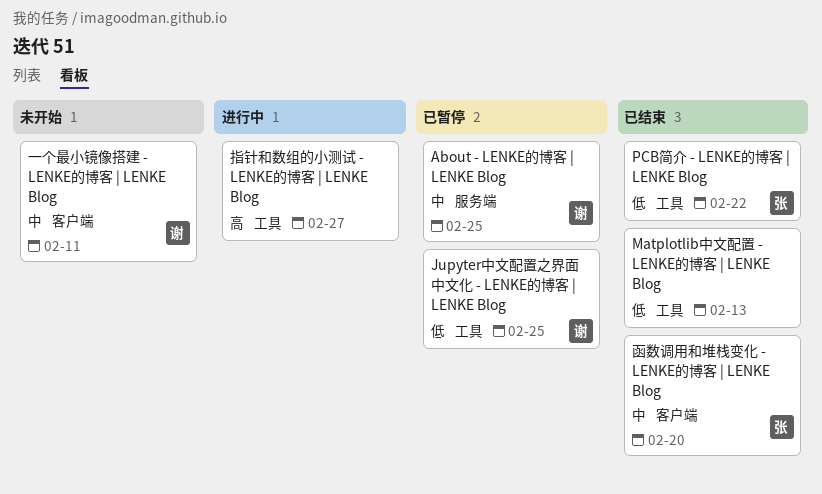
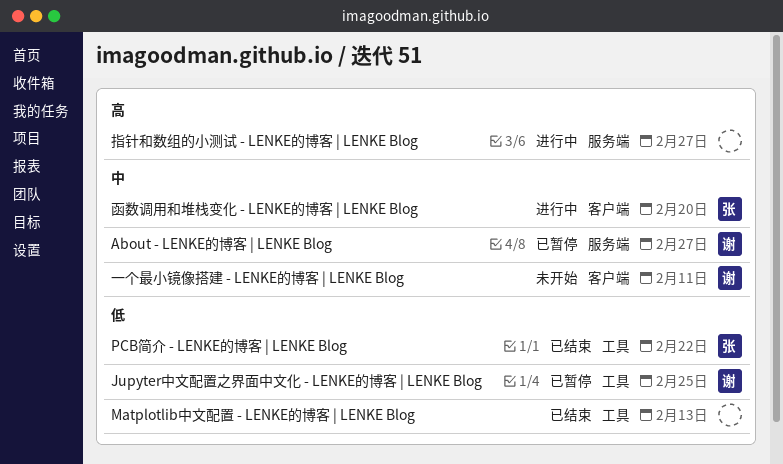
About - LENKE的博客 | LENKE Blog, due: Feb 25 -> Feb 27
函数调用和堆栈变化 - LENKE的博客 | LENKE Blog, status: 已结束 -> 进行中
指针和数组的小测试 - LENKE的博客 | LENKE Blog, label: 工具 -> 服务端

